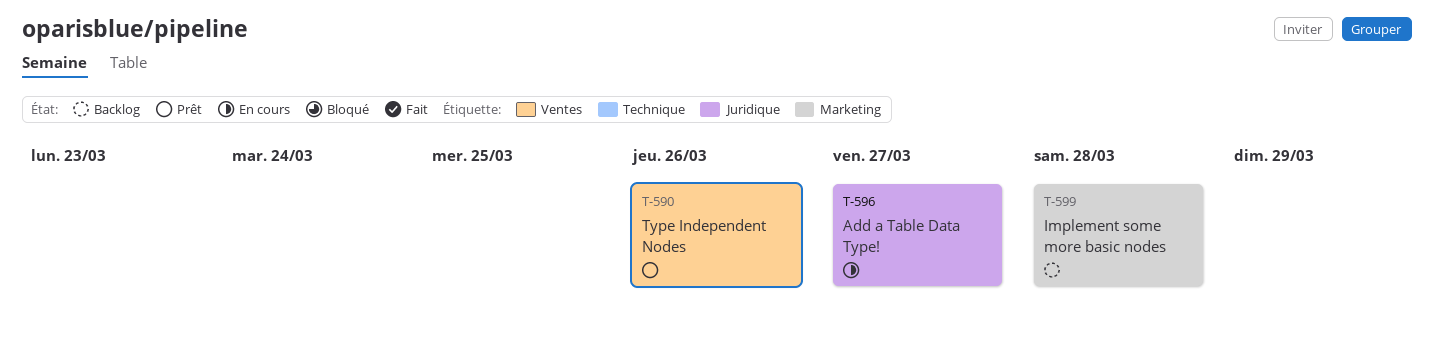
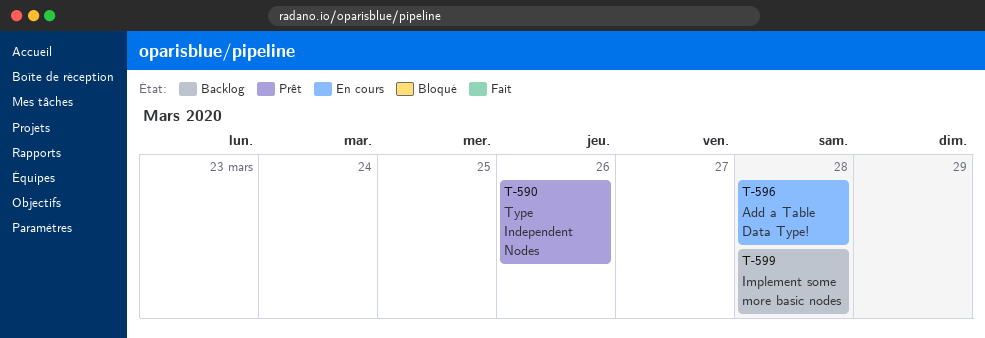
T-596, due: Mar 27 -> Mar 28

